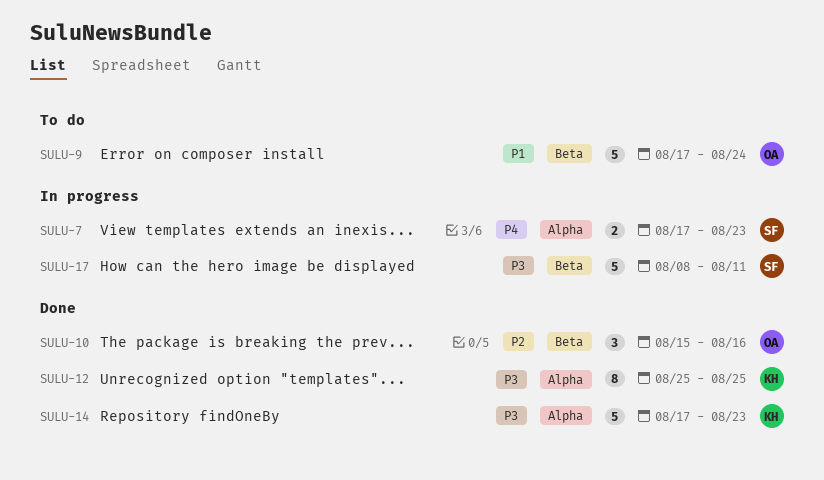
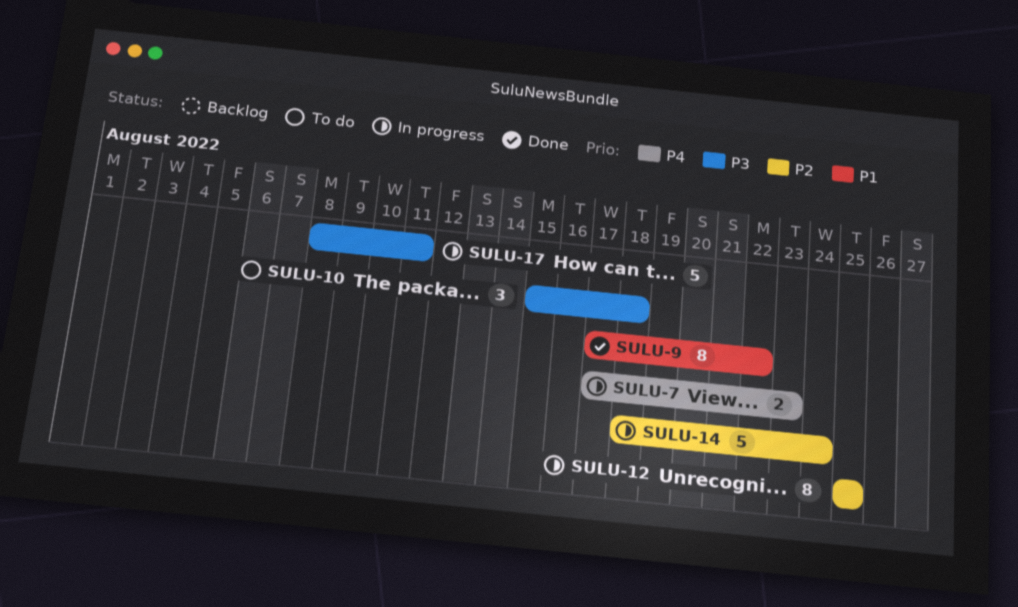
SULU-9, status: To do -> Done
SULU-9, estimate: 5 -> 8
SULU-9, due: Aug 24 -> Aug 22
SULU-10, status: Done -> To do
SULU-10, priority: P2 -> P3
SULU-10, due: Aug 16 -> Aug 18
SULU-12, status: Done -> In progress
SULU-12, priority: P3 -> P2
SULU-14, status: Done -> In progress
SULU-14, priority: P3 -> P2
SULU-14, start: Aug 17 -> Aug 18
SULU-14, due: Aug 23 -> Aug 24

